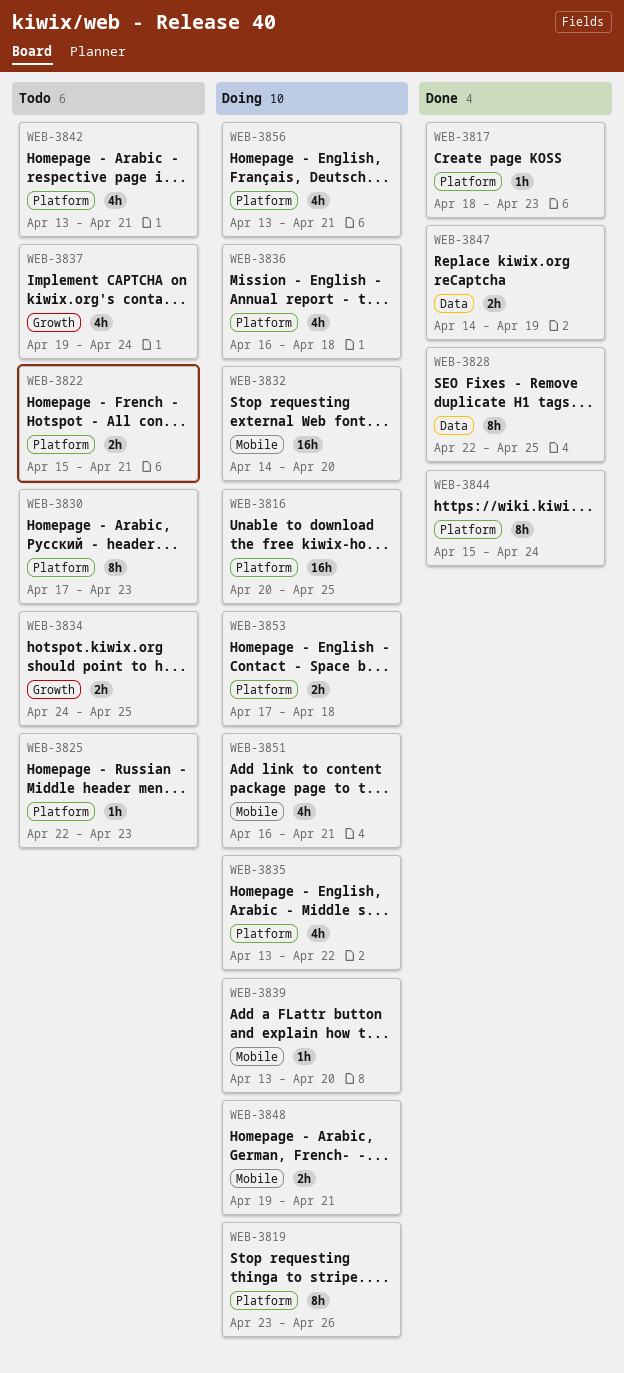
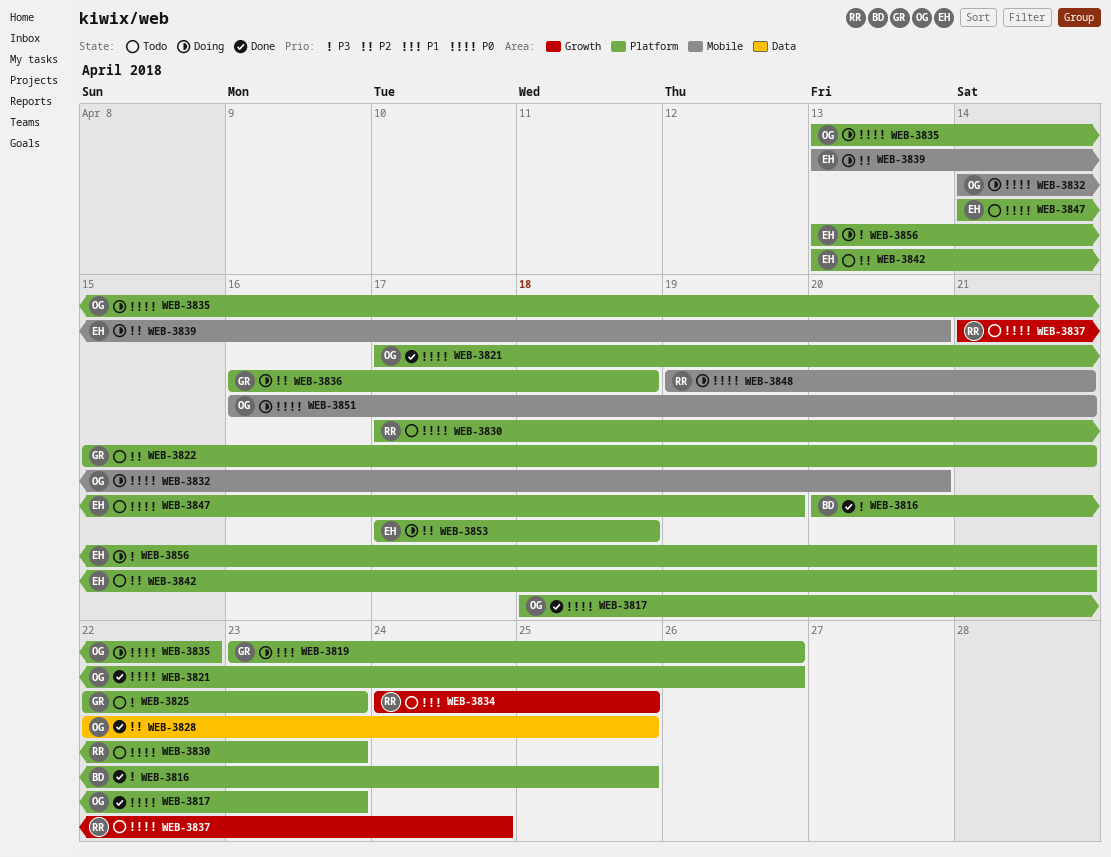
WEB-3816, status: Doing -> Done
WEB-3821: none -> present
WEB-3837, start: Apr 19 -> Apr 21
WEB-3844: present -> none
WEB-3847, status: Done -> Todo
WEB-3847, label: Data -> Platform

